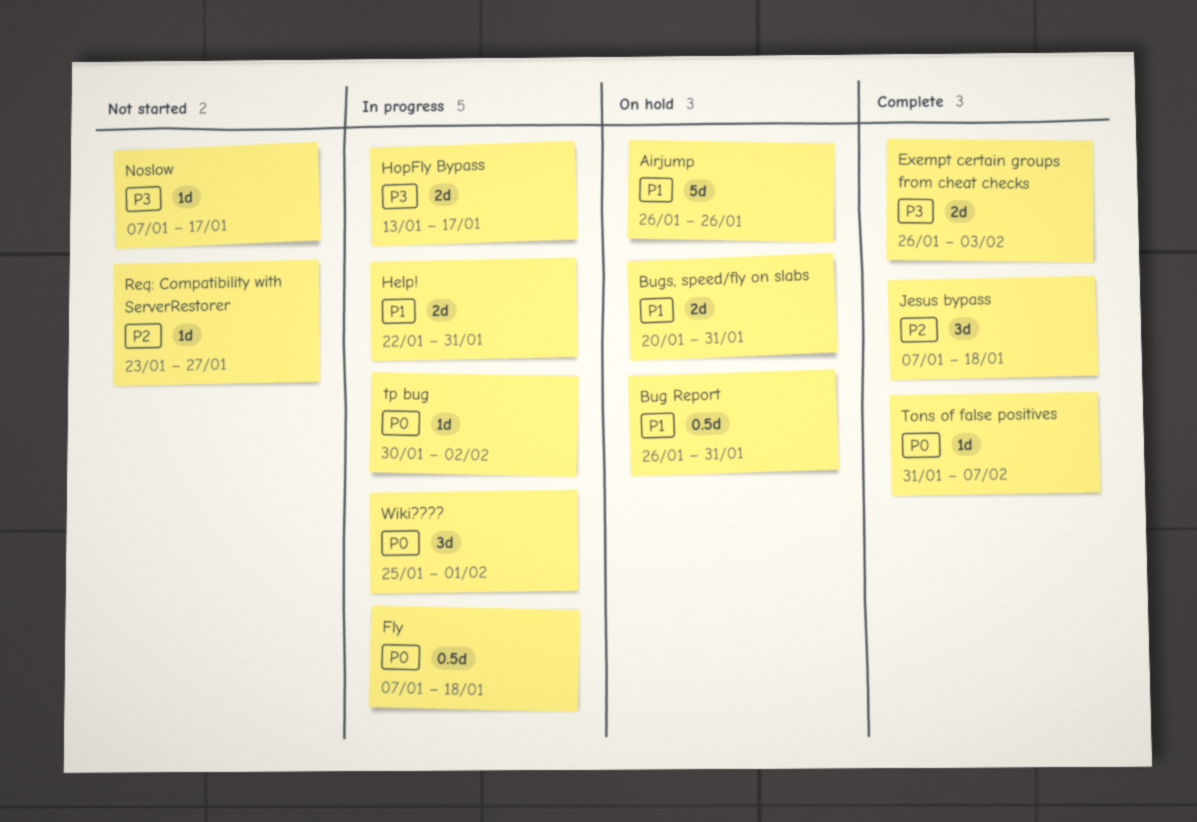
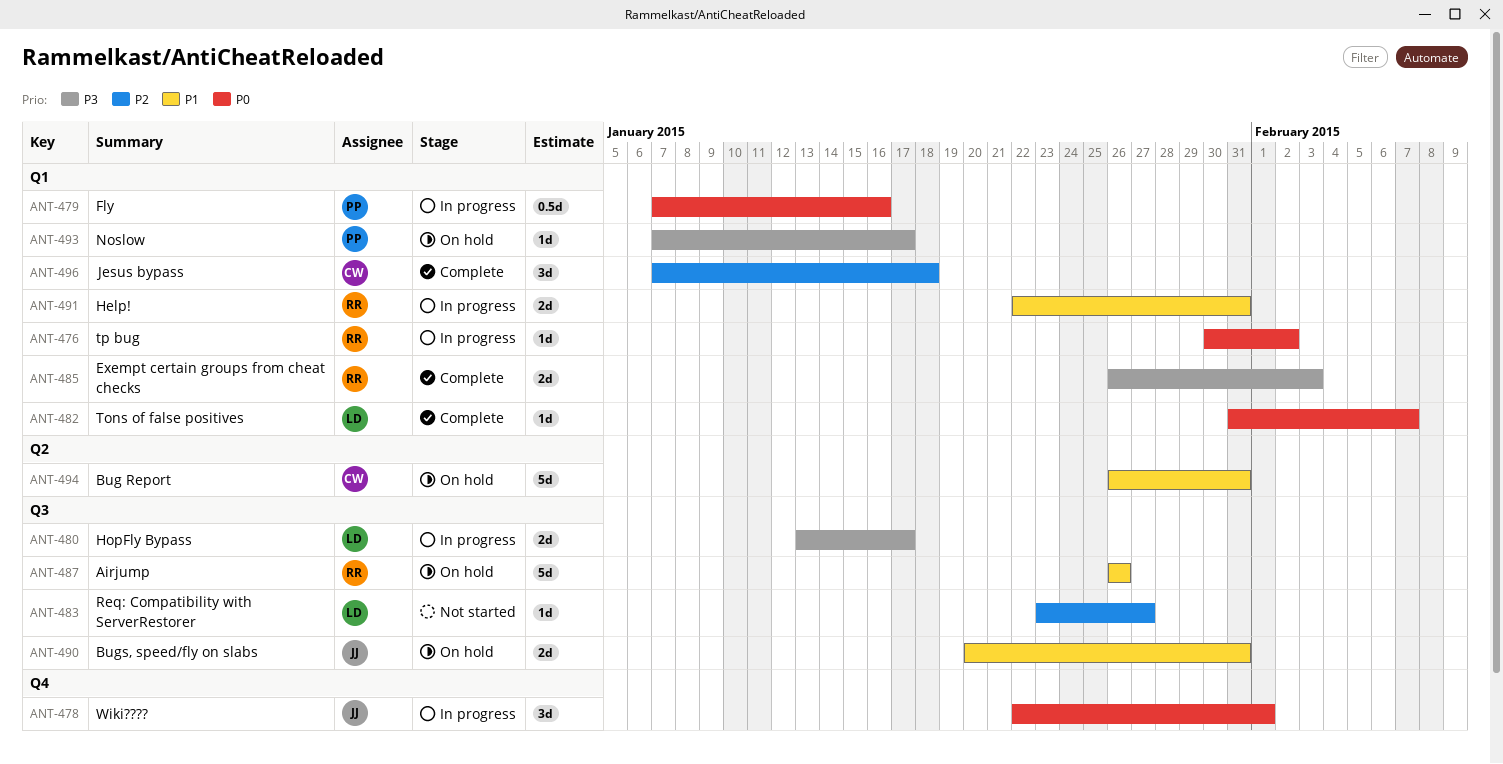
Bug Report, estimate: 0.5d -> 5d
Fly, due: Jan 18 -> Jan 16
Noslow, status: Not started -> On hold
Wiki????, start: Jan 25 -> Jan 22

